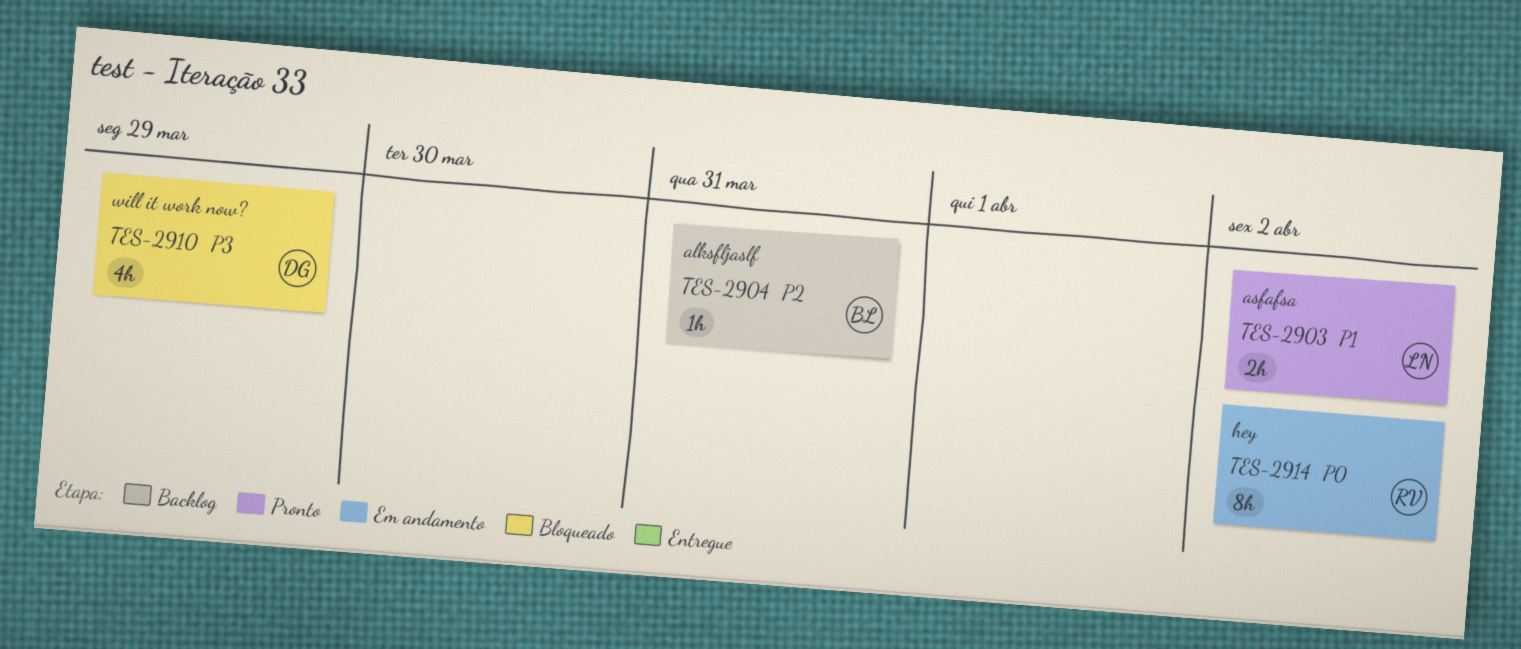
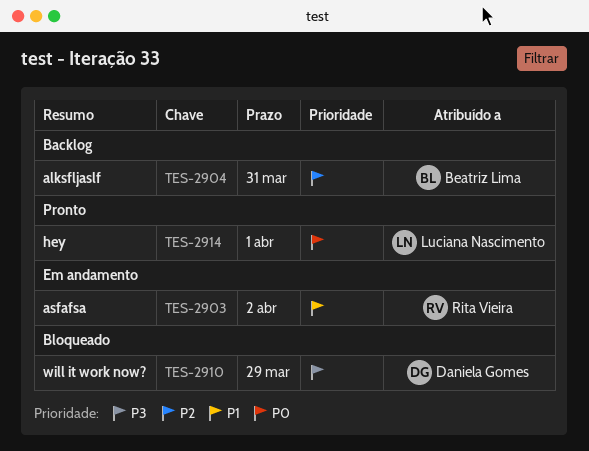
TES-2903, status: Pronto -> Em andamento
TES-2903, owner: Luciana Nascimento -> Rita Vieira
TES-2914, status: Em andamento -> Pronto
TES-2914, owner: Rita Vieira -> Luciana Nascimento
TES-2914, due: Apr 2 -> Apr 1

